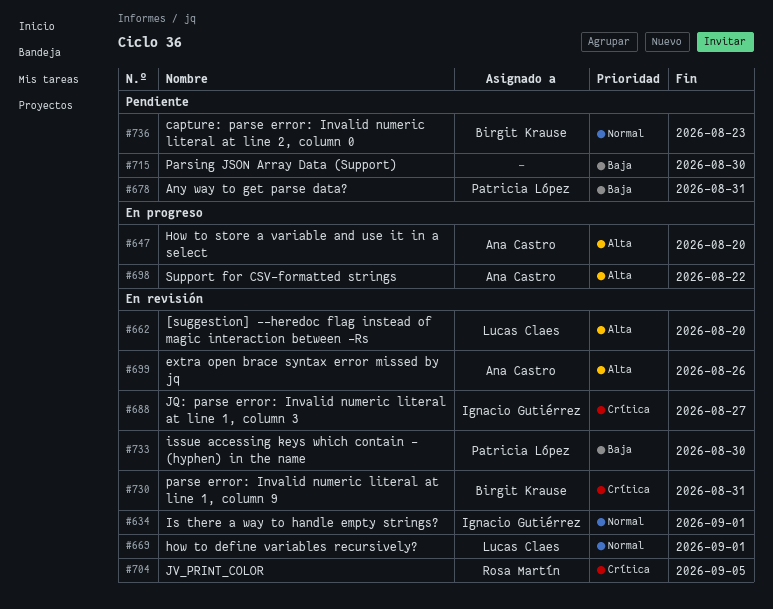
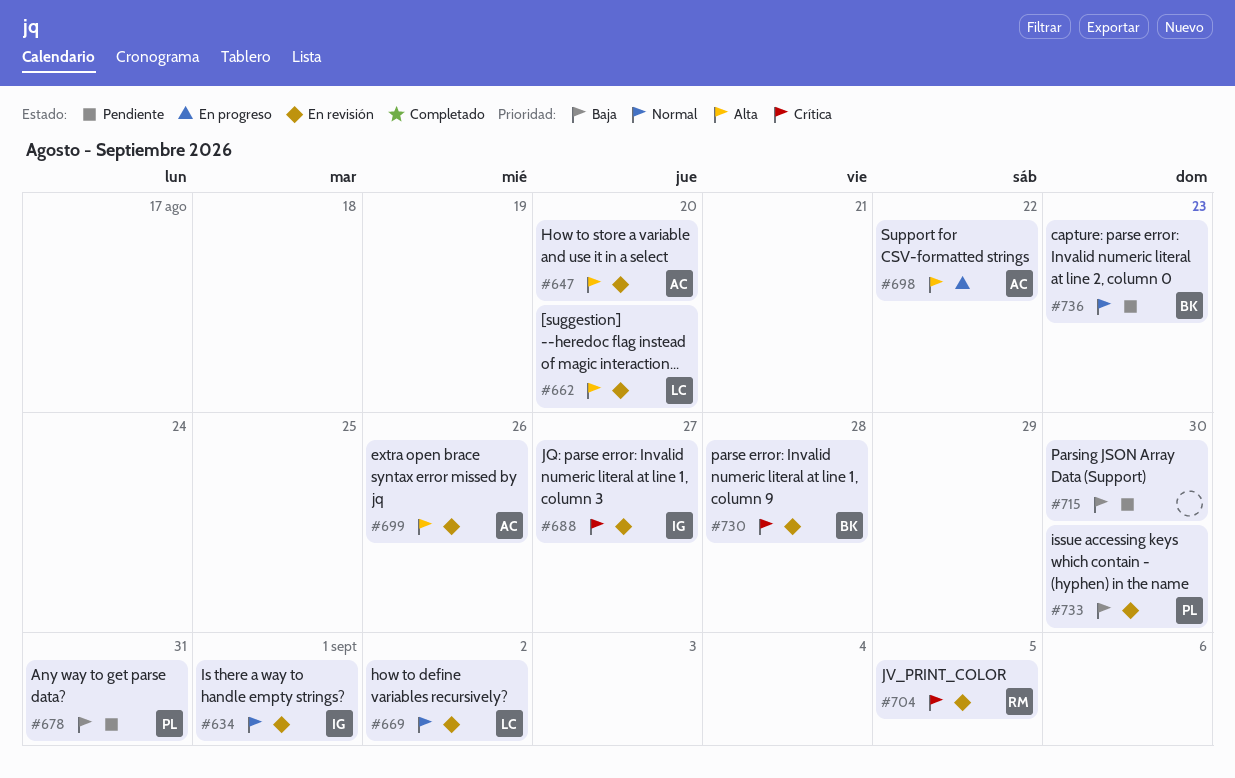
#647, status: En progreso -> En revisión
#669, due: Sep 1 -> Sep 2
#730, due: Aug 31 -> Aug 28

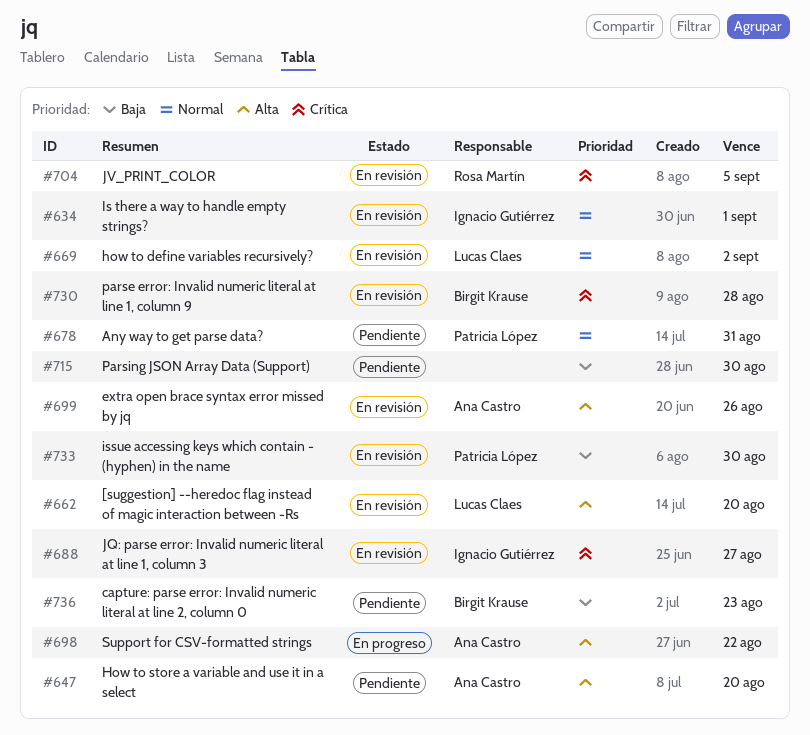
#647, status: En revisión -> Pendiente
#678, priority: Baja -> Normal
#736, priority: Normal -> Baja

